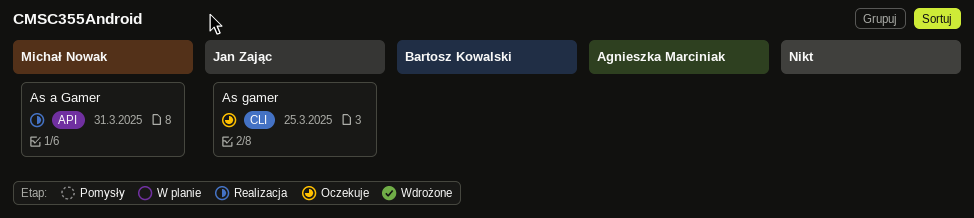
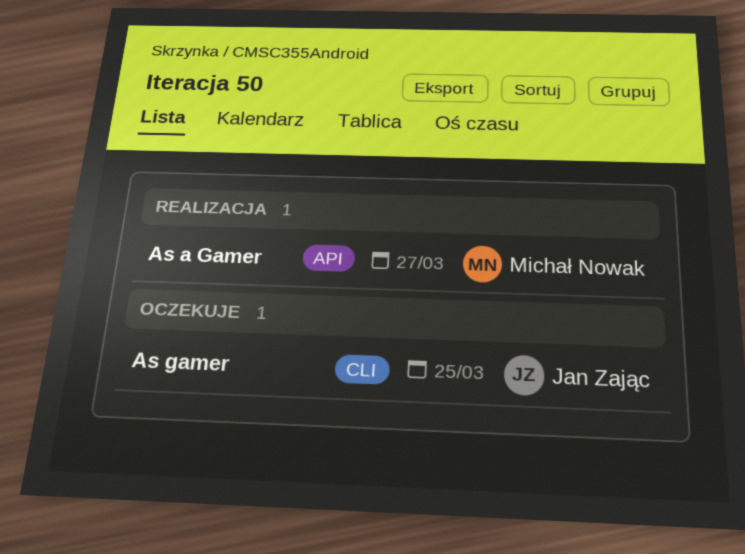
As a Gamer, due: Mar 31 -> Mar 27

